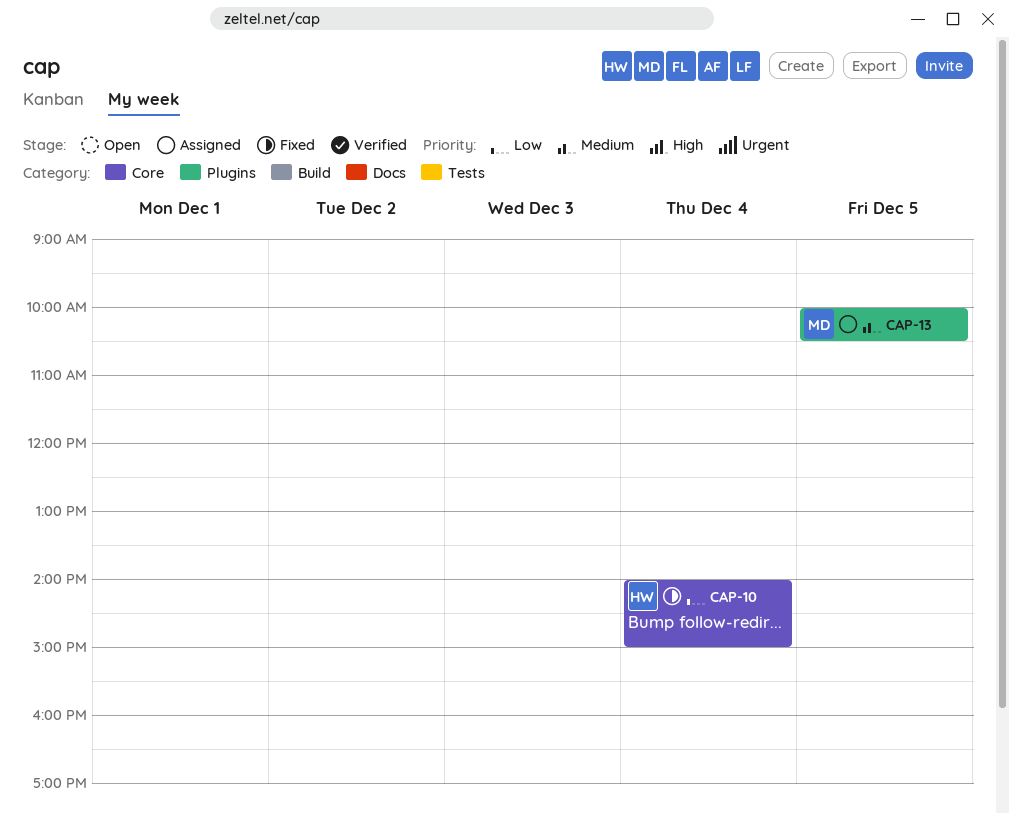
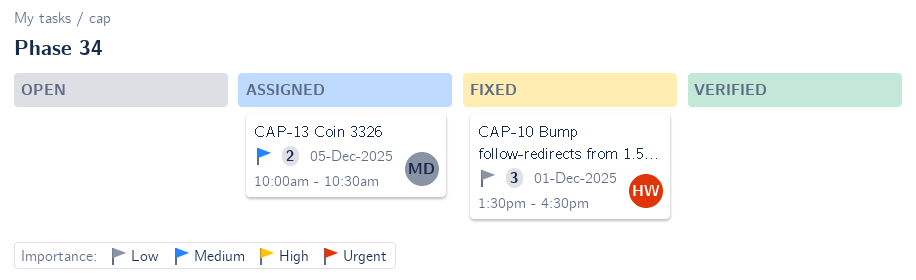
CAP-10, day: Dec 4 -> Dec 1
CAP-10, begins: 14:00 -> 13:30
CAP-10, ends: 15:00 -> 16:30

